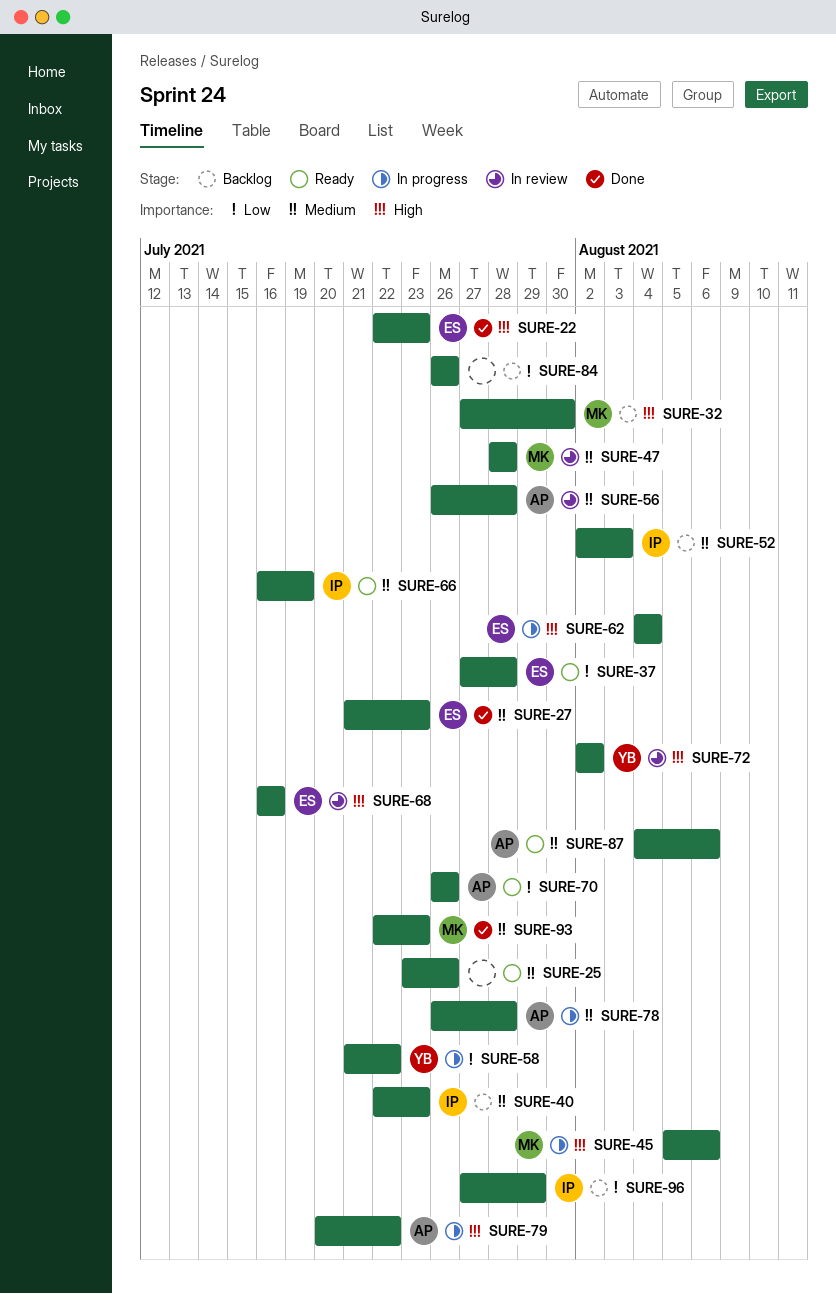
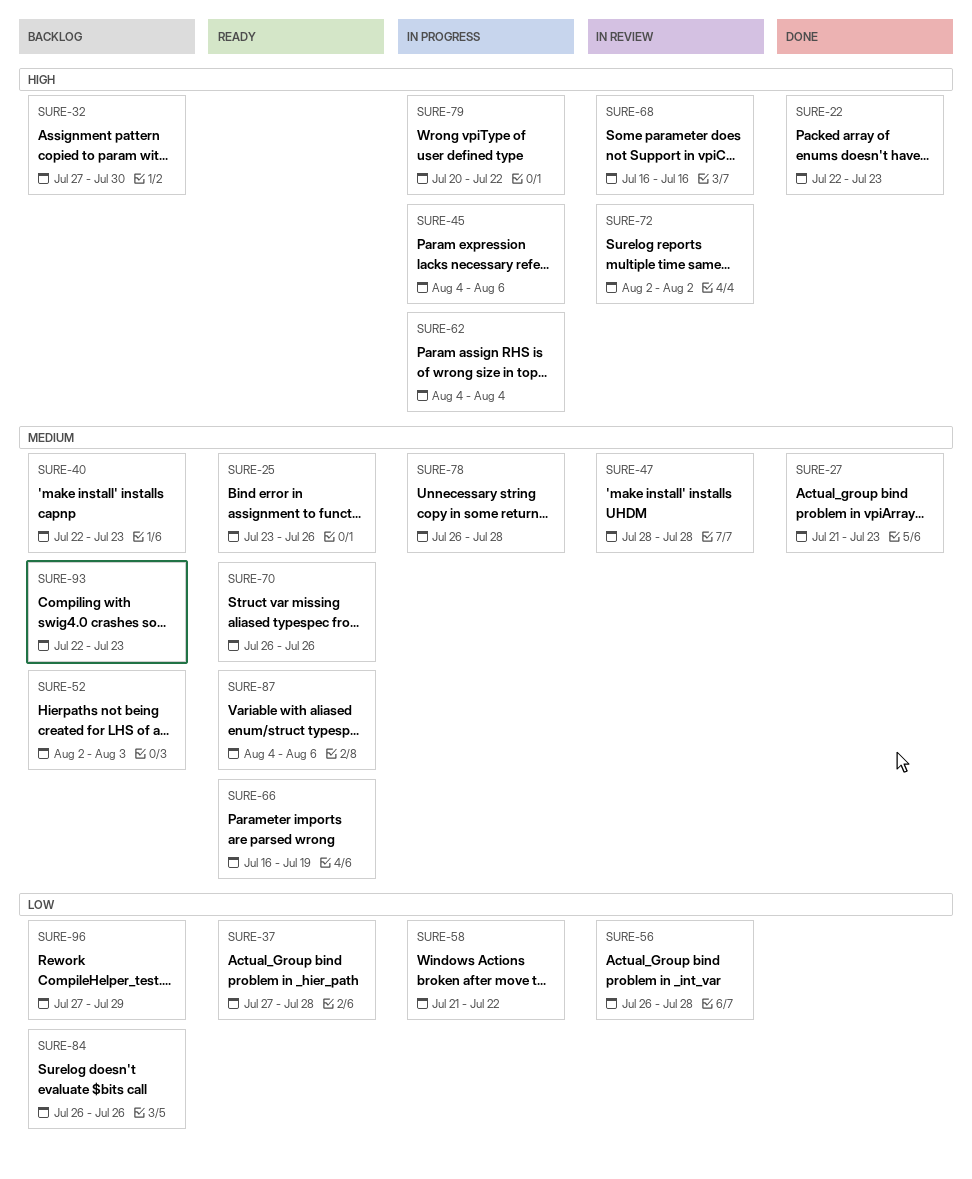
SURE-45, start: Aug 5 -> Aug 4
SURE-56, priority: Medium -> Low
SURE-70, priority: Low -> Medium
SURE-93, status: Done -> Backlog

